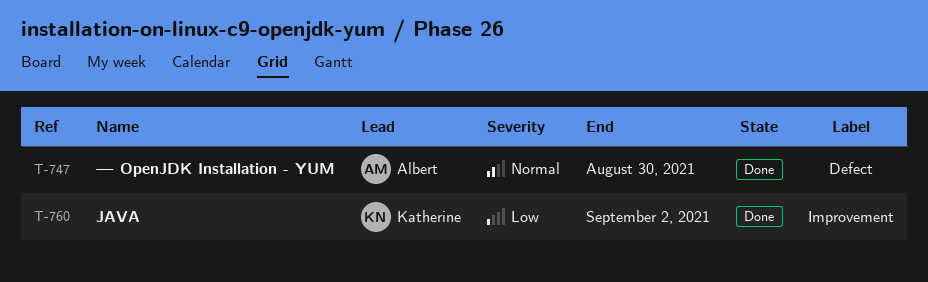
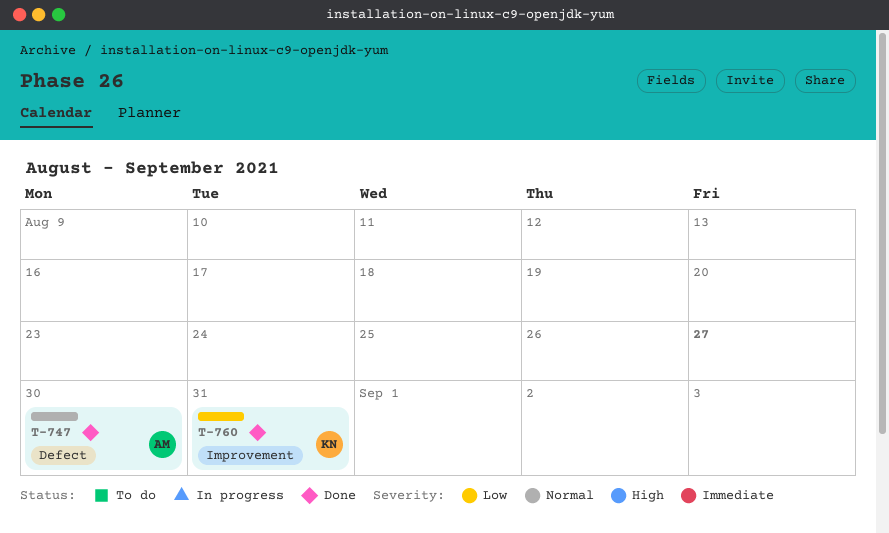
T-760, due: Sep 2 -> Aug 31

